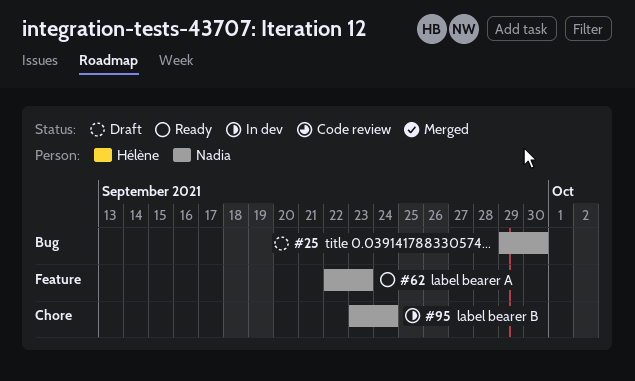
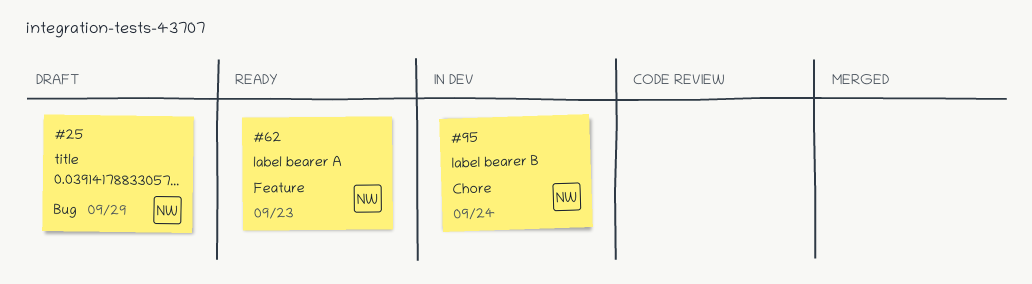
#25, due: Sep 30 -> Sep 29

